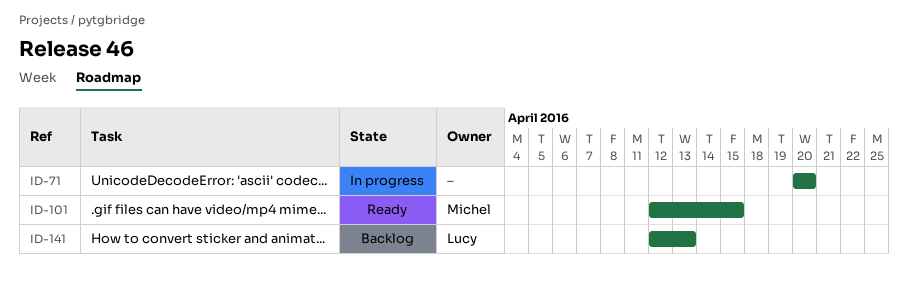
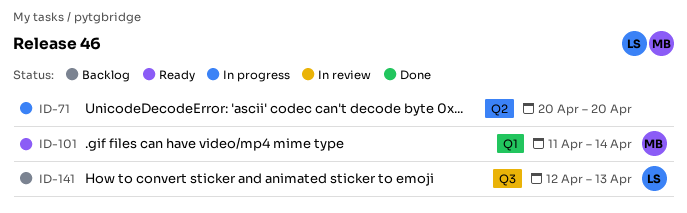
ID-101, start: Apr 12 -> Apr 11
ID-101, due: Apr 15 -> Apr 14

